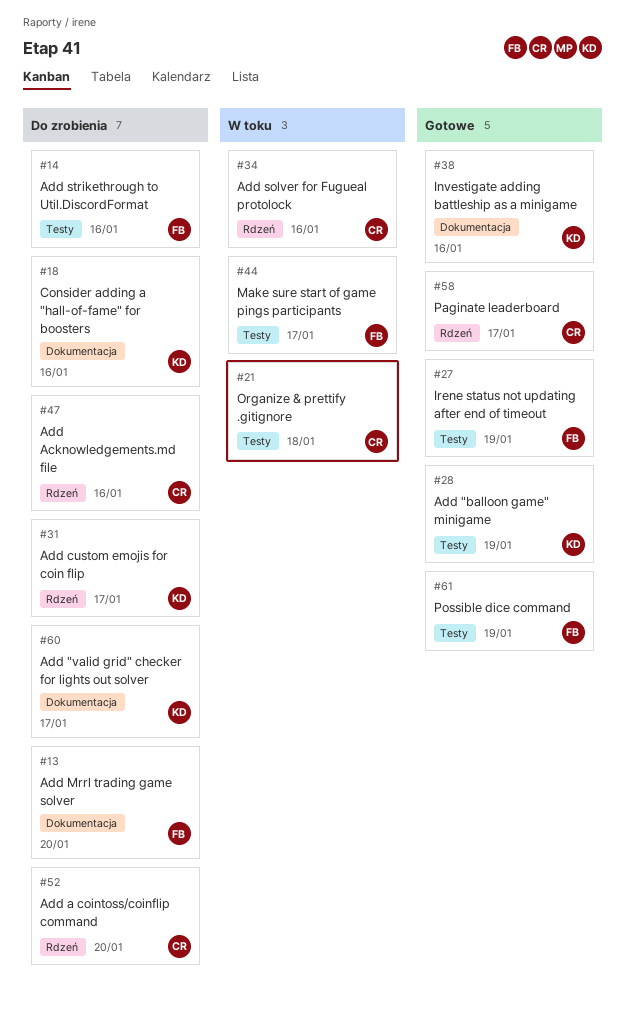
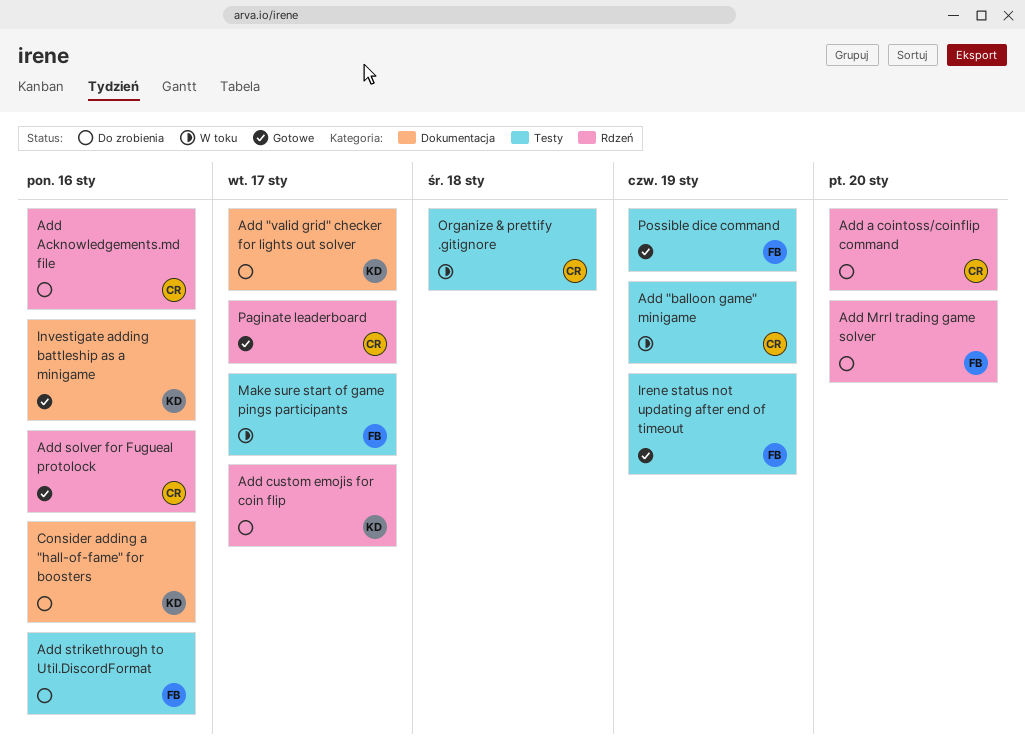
Add "balloon game" minigame, status: Gotowe -> W toku
Add "balloon game" minigame, owner: KD -> CR
Add Mrrl trading game solver, label: Dokumentacja -> Rdzeń
Add solver for Fugueal protolock, status: W toku -> Gotowe

